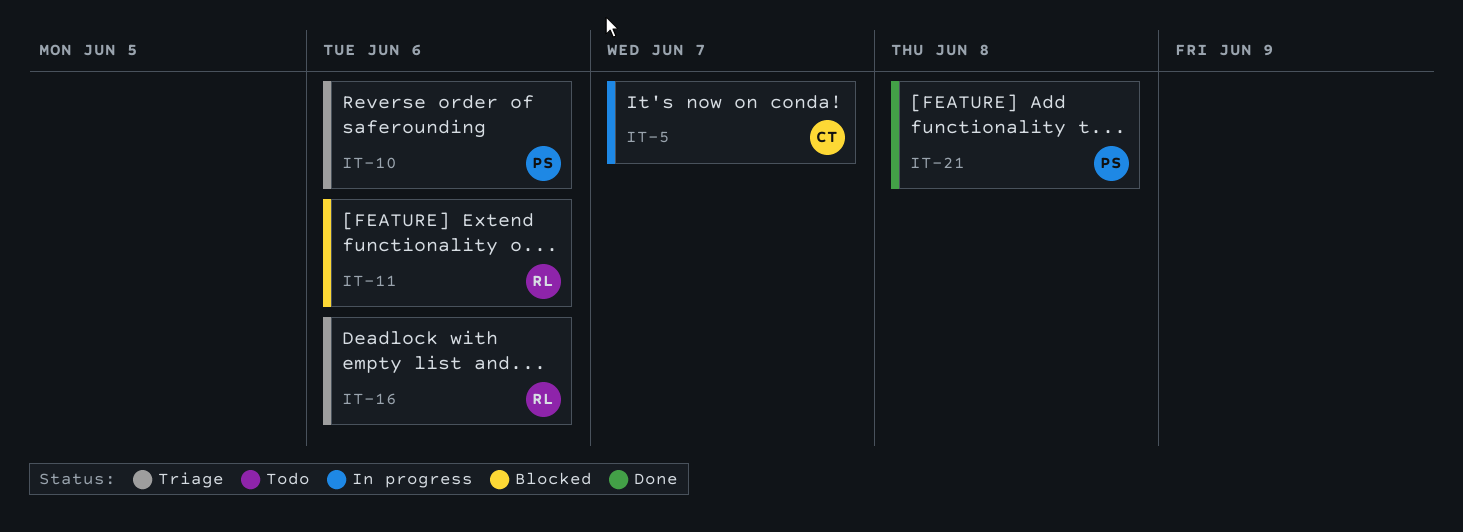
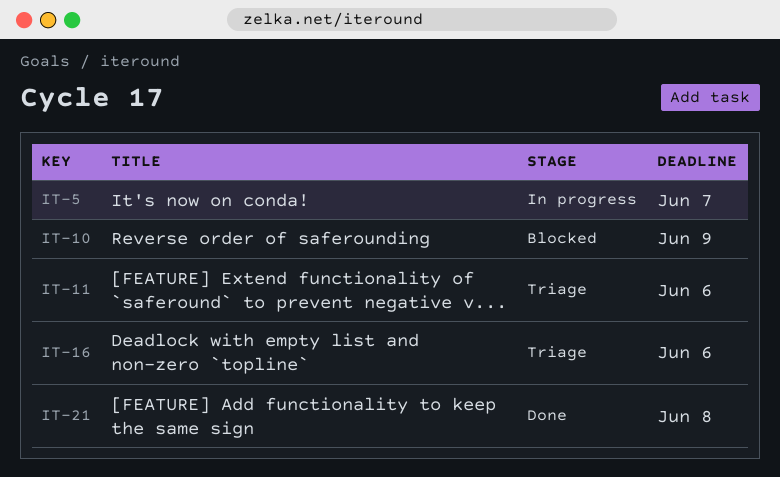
IT-10, status: Triage -> Blocked
IT-10, due: Jun 6 -> Jun 9
IT-11, status: Blocked -> Triage

